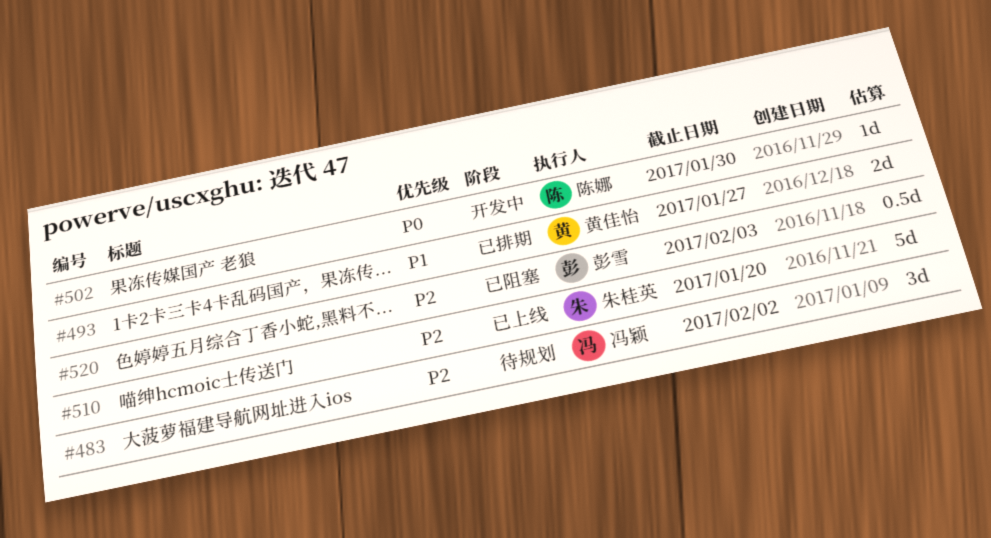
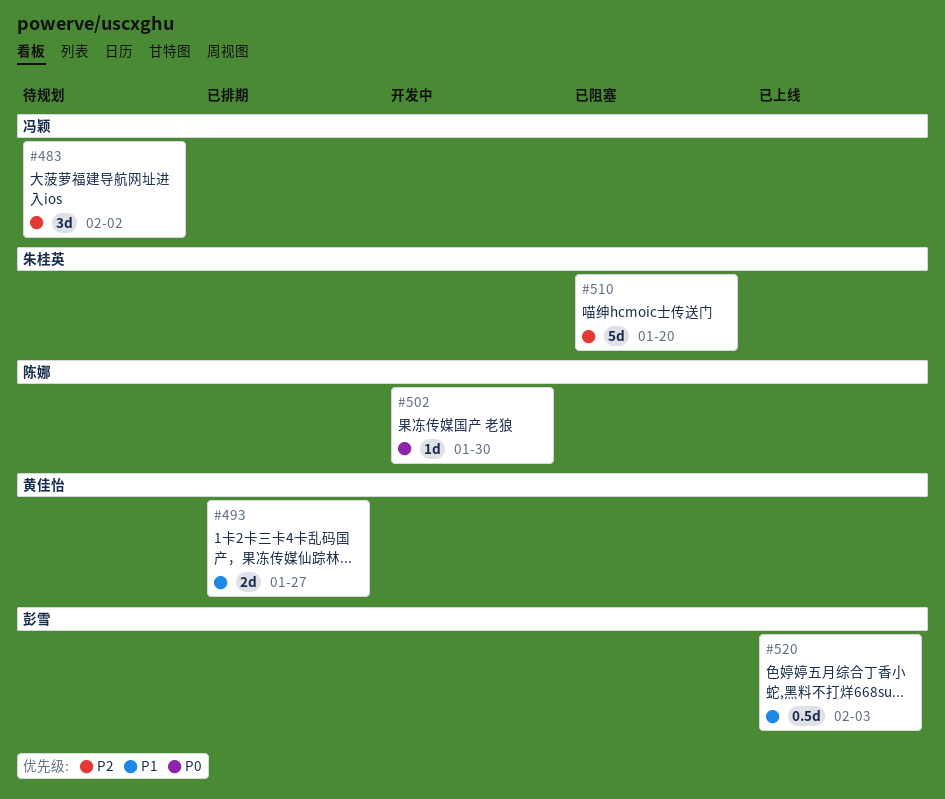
#510, status: 已上线 -> 已阻塞
#520, status: 已阻塞 -> 已上线
#520, priority: P2 -> P1

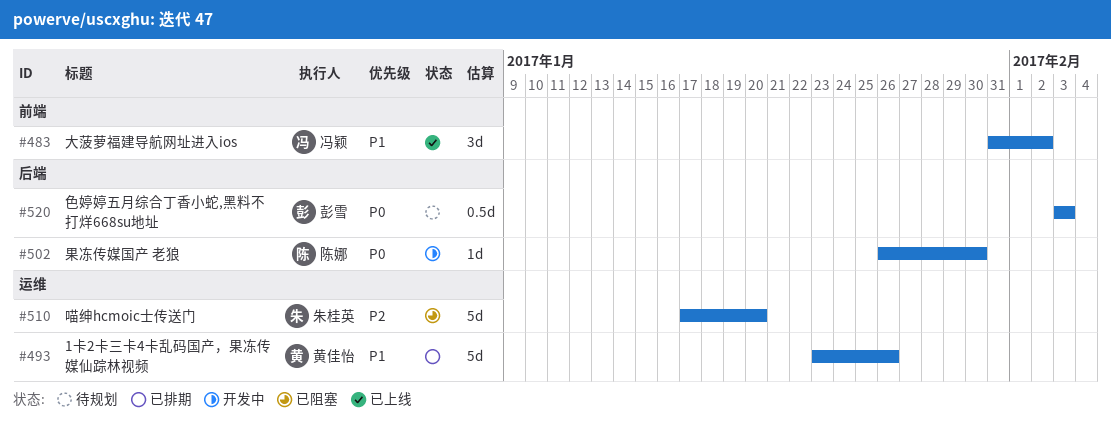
#483, status: 待规划 -> 已上线
#483, priority: P2 -> P1
#493, estimate: 2d -> 5d
#493, due: Jan 27 -> Jan 26
#520, status: 已上线 -> 待规划
#520, priority: P1 -> P0

